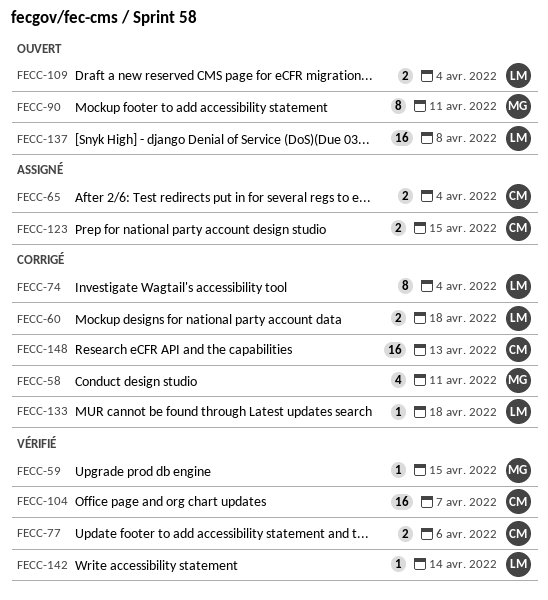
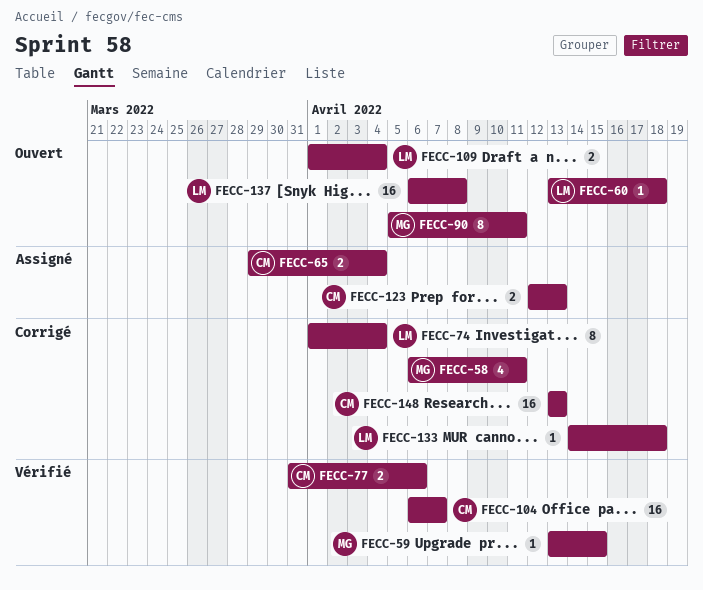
FECC-60, status: Corrigé -> Ouvert
FECC-60, estimate: 2 -> 1
FECC-123, due: Apr 15 -> Apr 13
FECC-142: present -> none

